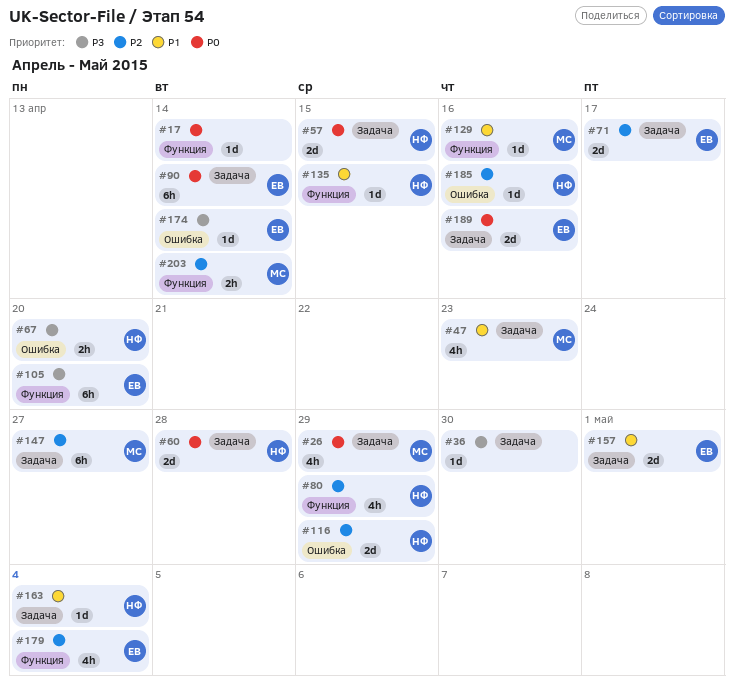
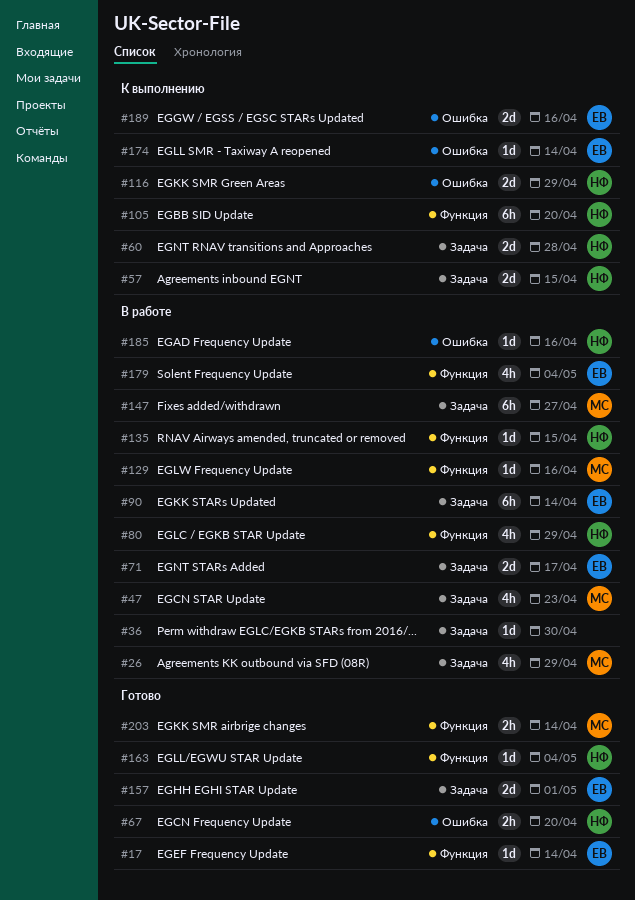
#17, owner: none -> ЕВ
#105, owner: ЕВ -> НФ
#163, label: Задача -> Функция
#189, label: Задача -> Ошибка

